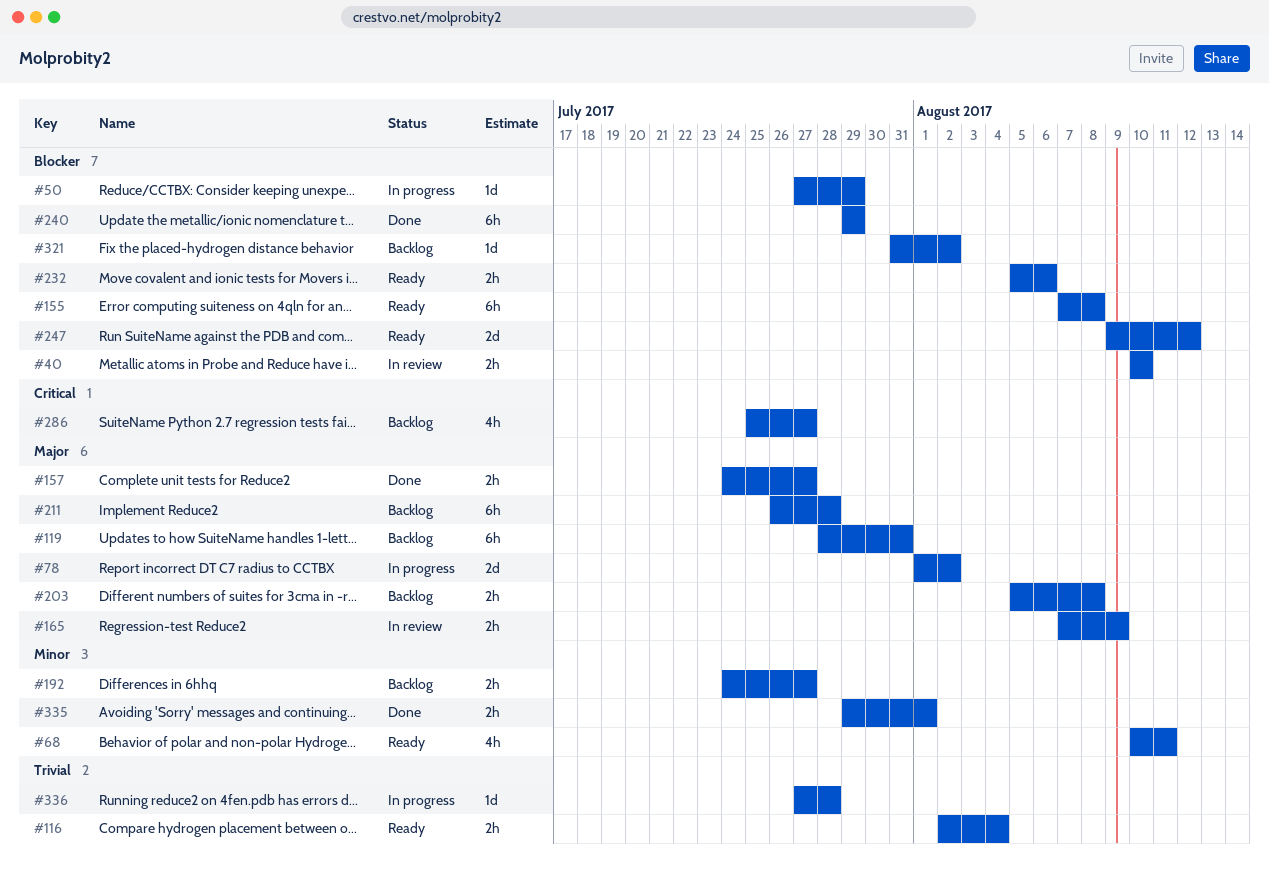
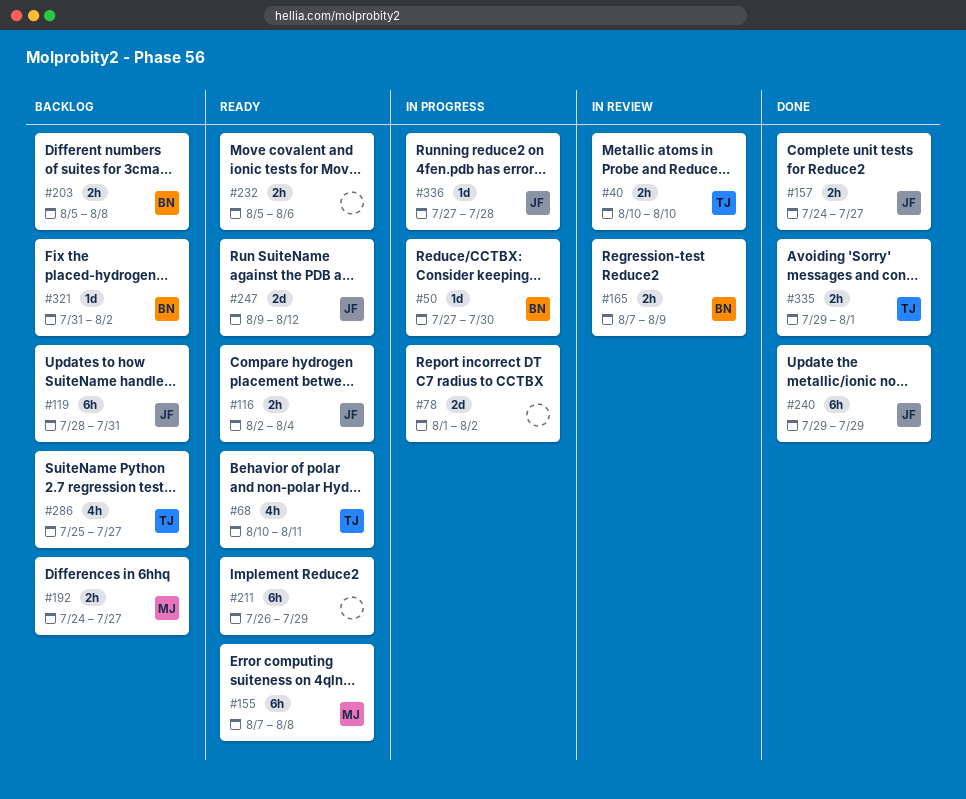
#50, due: Jul 29 -> Jul 30
#211, status: Backlog -> Ready
#211, due: Jul 28 -> Jul 29

